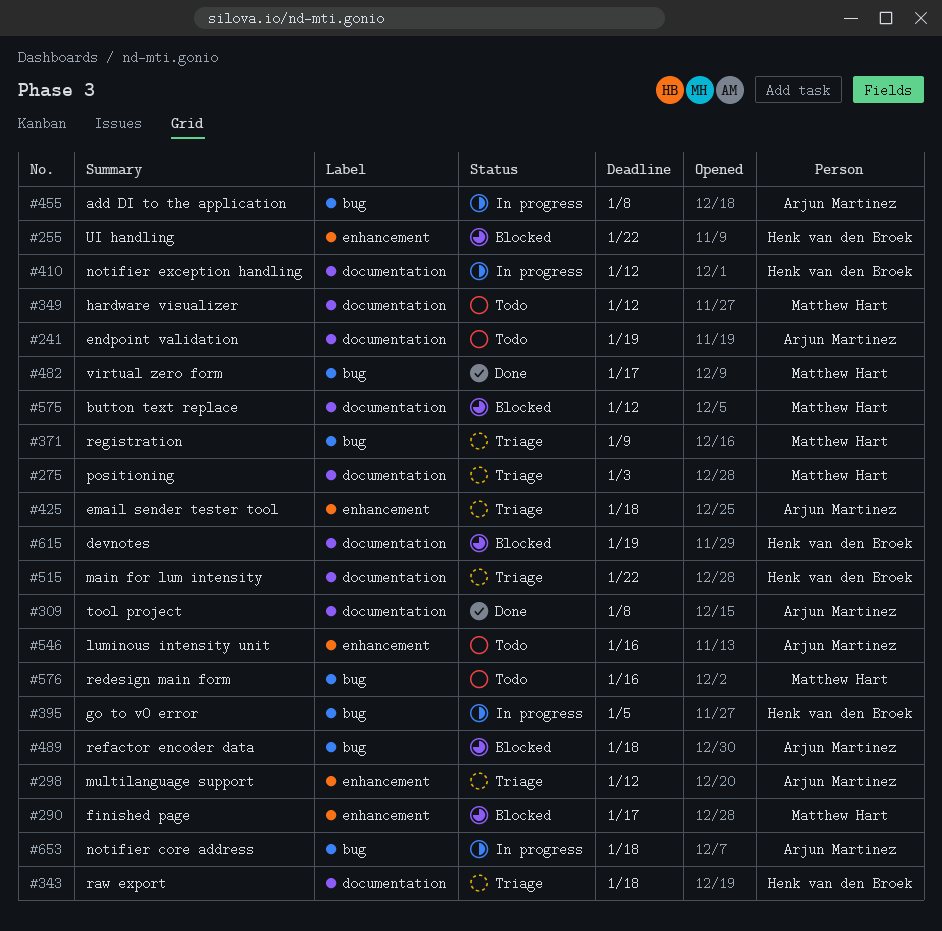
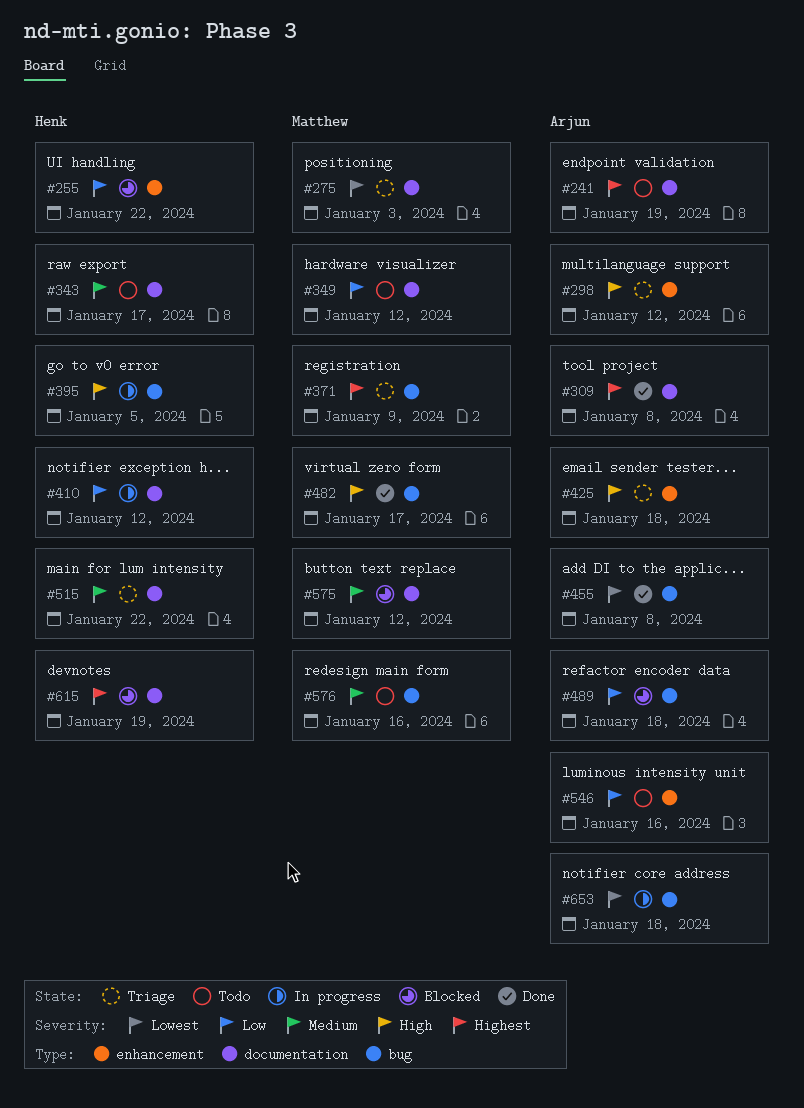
#290: present -> none
#343, status: Triage -> Todo
#343, due: Jan 18 -> Jan 17
#455, status: In progress -> Done

